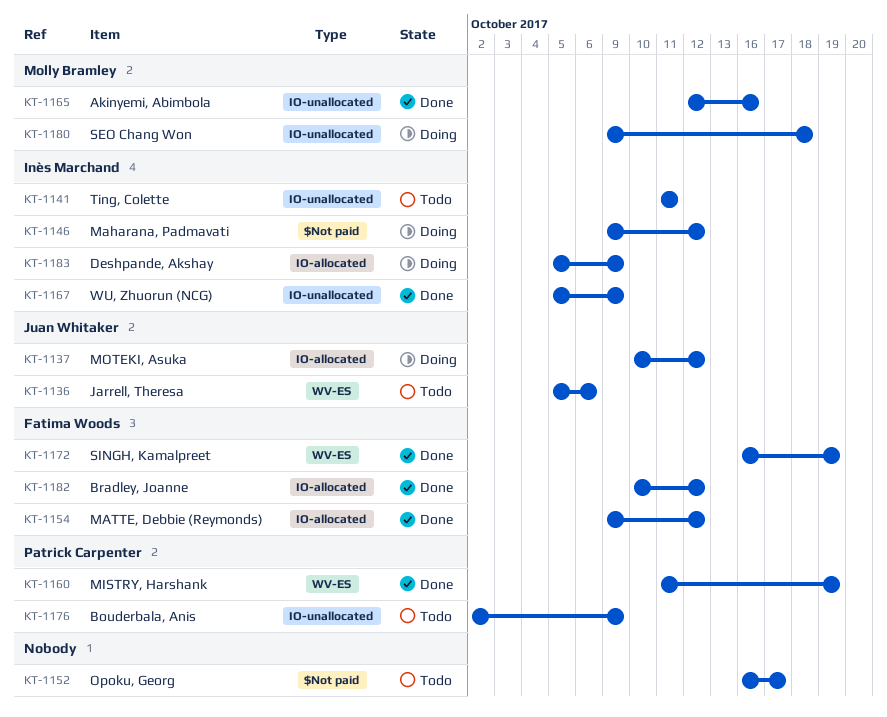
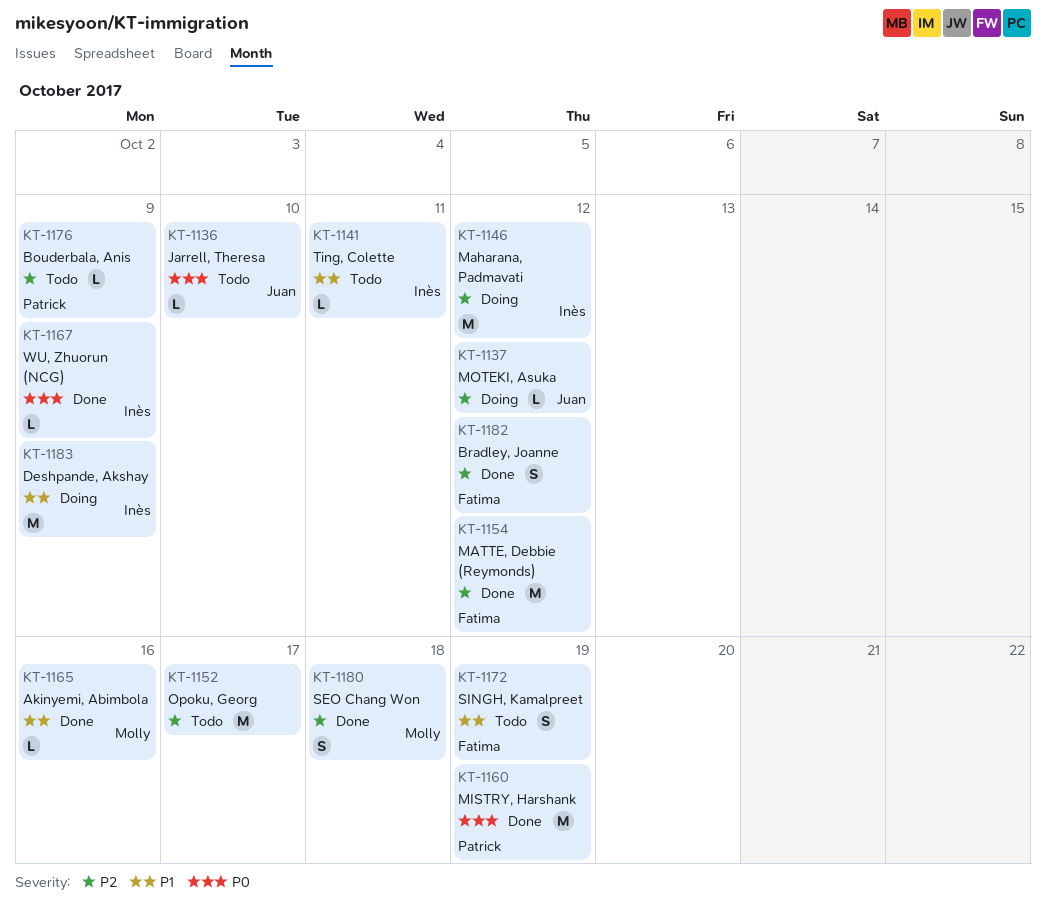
KT-1136, due: Oct 6 -> Oct 10
KT-1172, status: Done -> Todo
KT-1180, status: Doing -> Done

